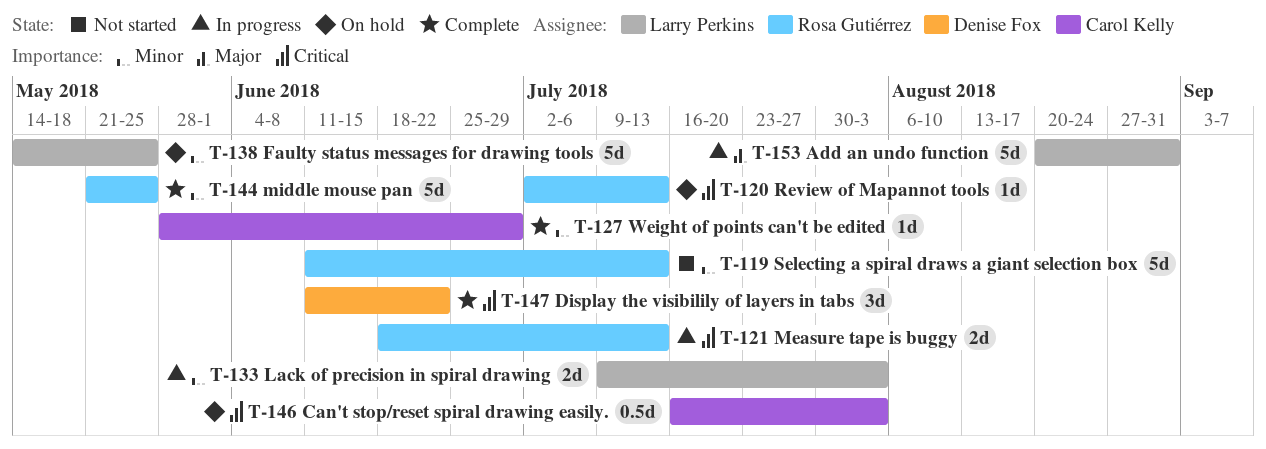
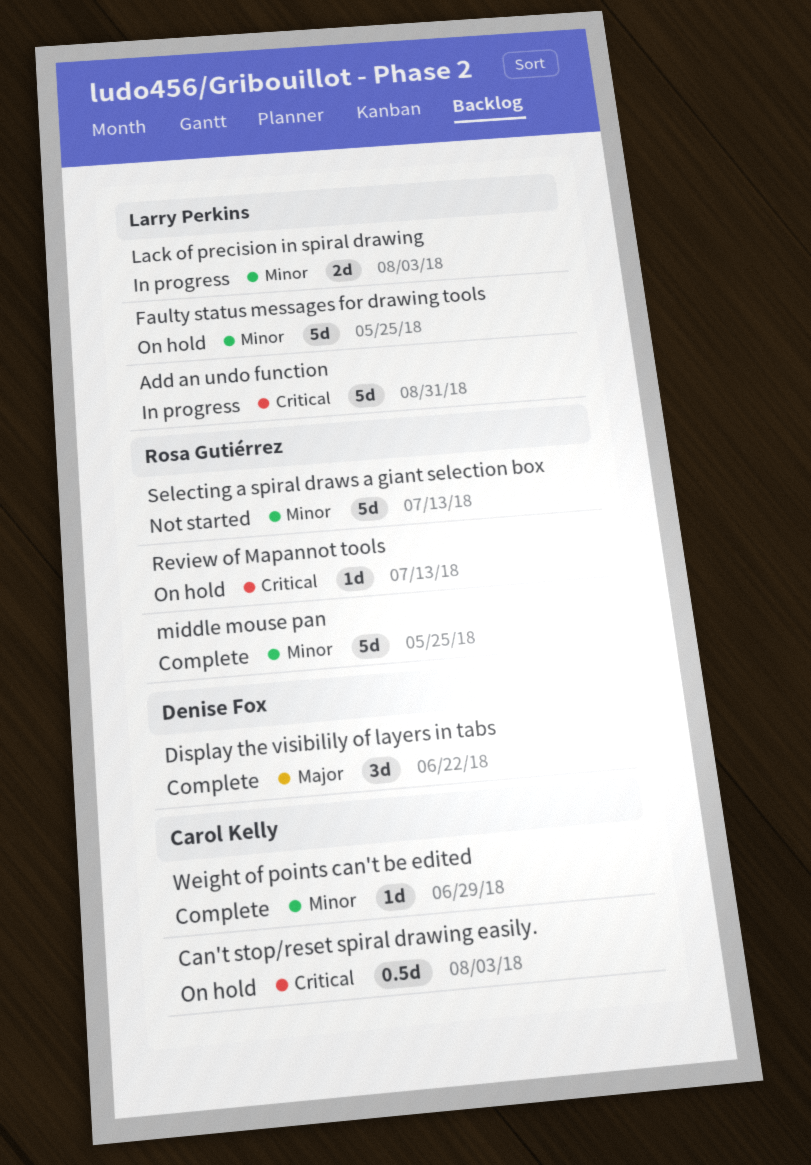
Add an undo function, priority: Major -> Critical
Display the visibilily of layers in tabs, priority: Critical -> Major
Measure tape is buggy: present -> none

